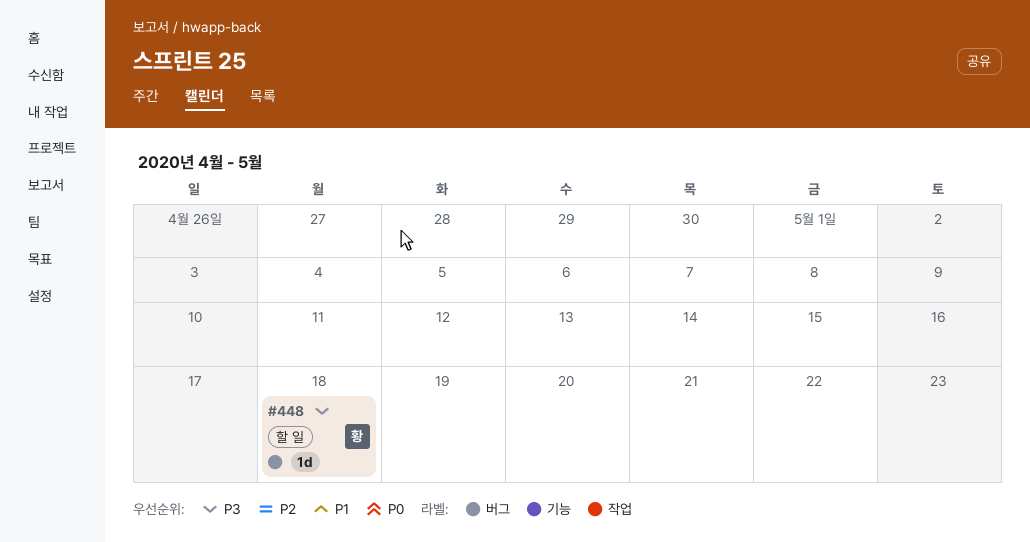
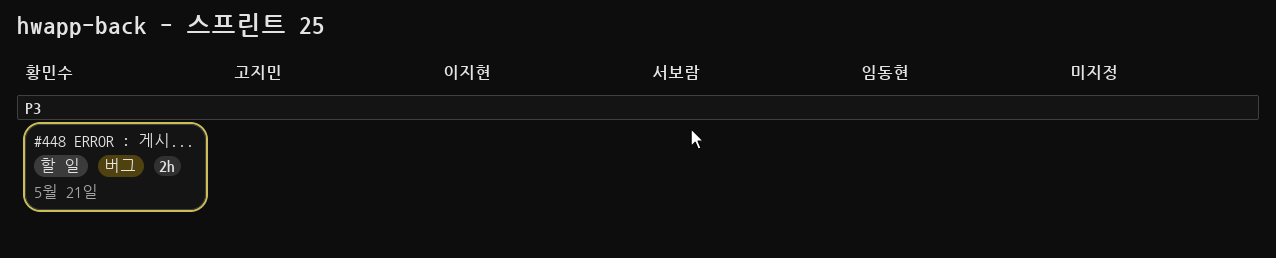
#448, estimate: 1d -> 2h
#448, due: May 18 -> May 21

